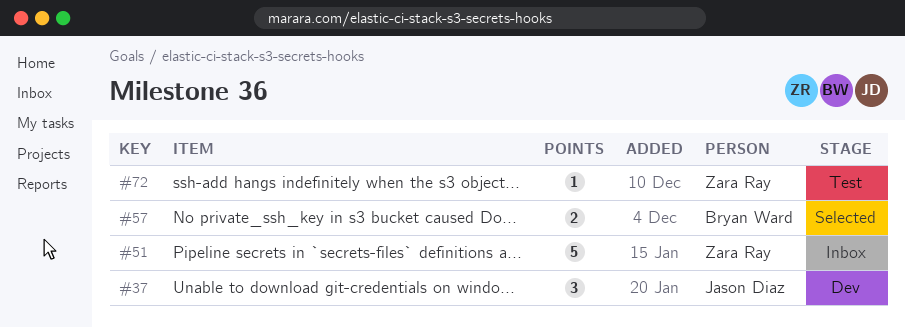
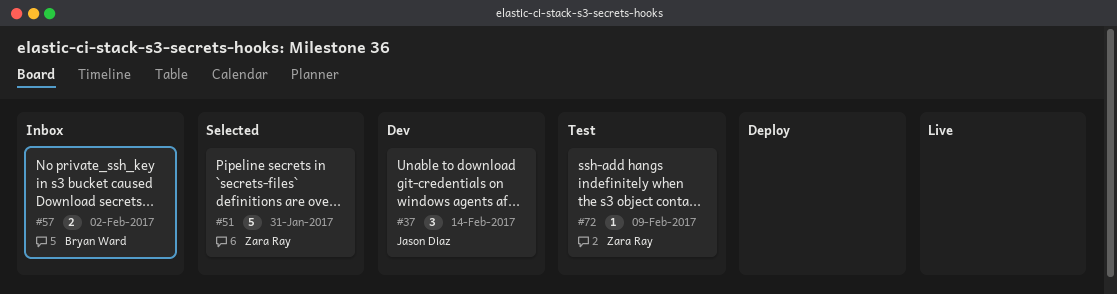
#51, status: Inbox -> Selected
#57, status: Selected -> Inbox

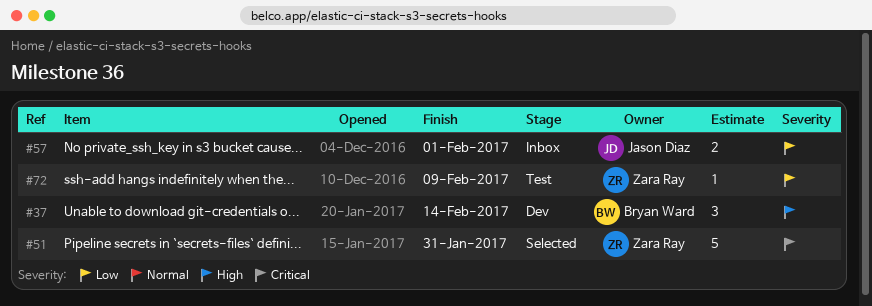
#37, owner: Jason Diaz -> Bryan Ward
#57, owner: Bryan Ward -> Jason Diaz
#57, due: Feb 2 -> Feb 1

